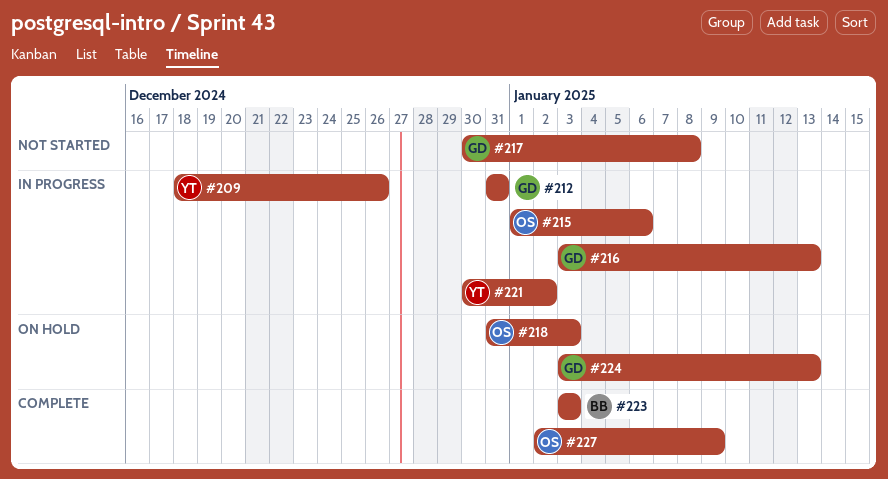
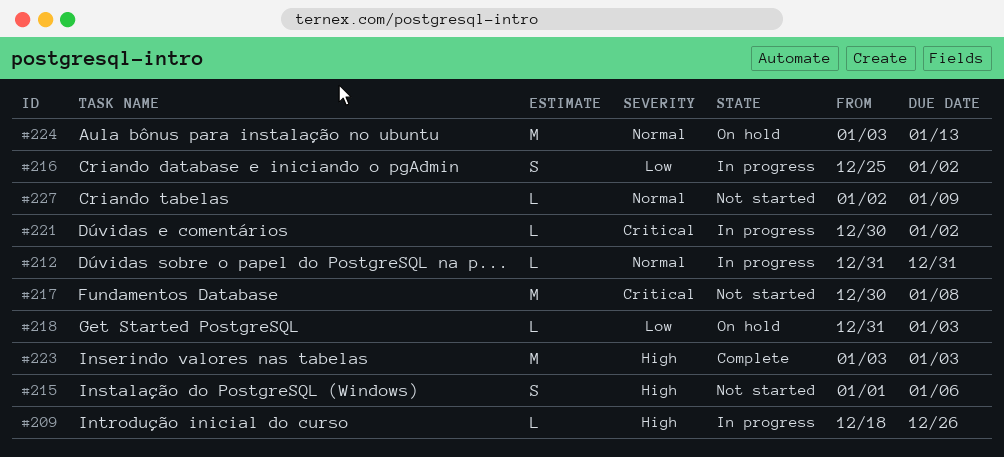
#215, status: In progress -> Not started
#216, start: Jan 3 -> Dec 25
#216, due: Jan 13 -> Jan 2
#227, status: Complete -> Not started

